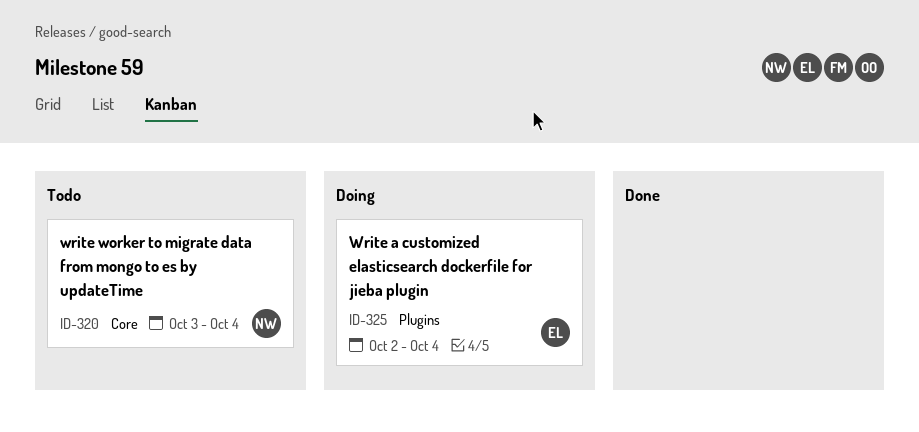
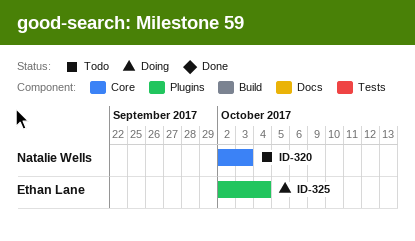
ID-320, start: Oct 3 -> Oct 2
ID-320, due: Oct 4 -> Oct 3

